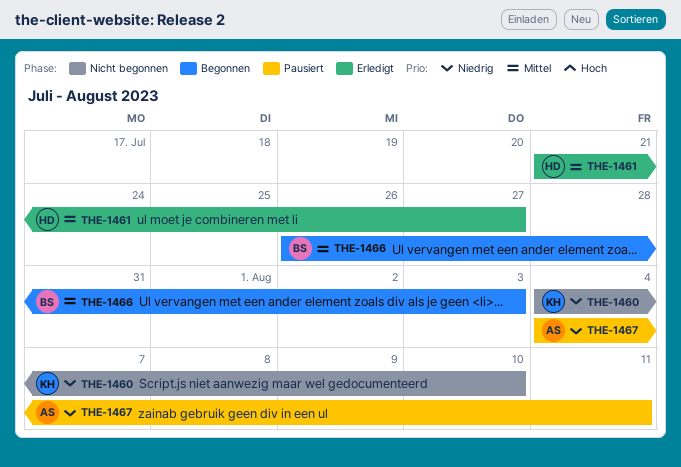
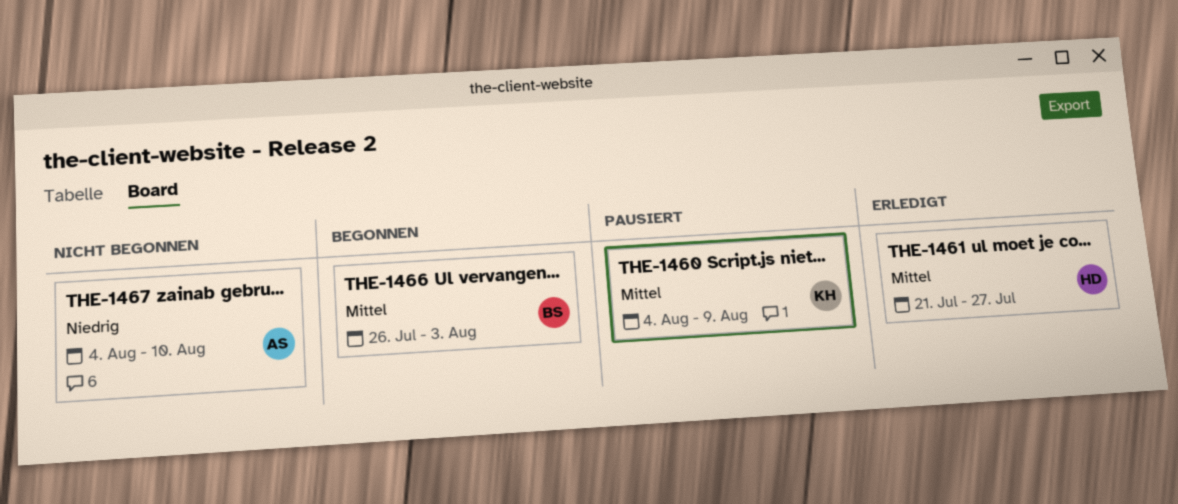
THE-1460, status: Nicht begonnen -> Pausiert
THE-1460, priority: Niedrig -> Mittel
THE-1460, due: Aug 10 -> Aug 9
THE-1467, status: Pausiert -> Nicht begonnen
THE-1467, due: Aug 11 -> Aug 10

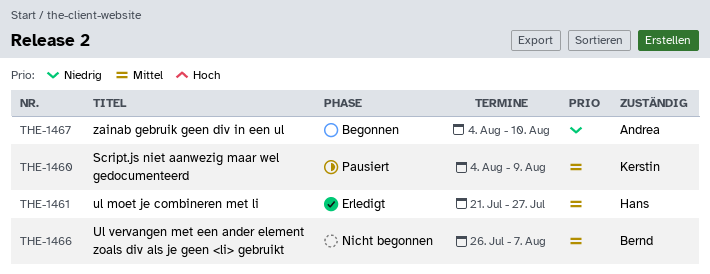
THE-1466, status: Begonnen -> Nicht begonnen
THE-1466, due: Aug 3 -> Aug 7
THE-1467, status: Nicht begonnen -> Begonnen

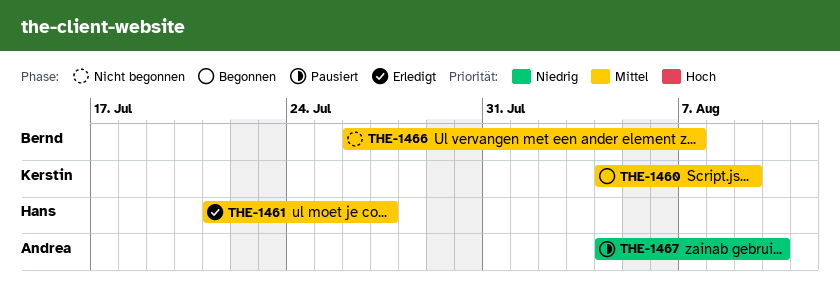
THE-1460, status: Pausiert -> Begonnen
THE-1467, status: Begonnen -> Pausiert

